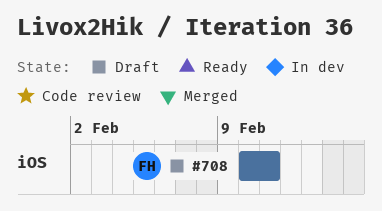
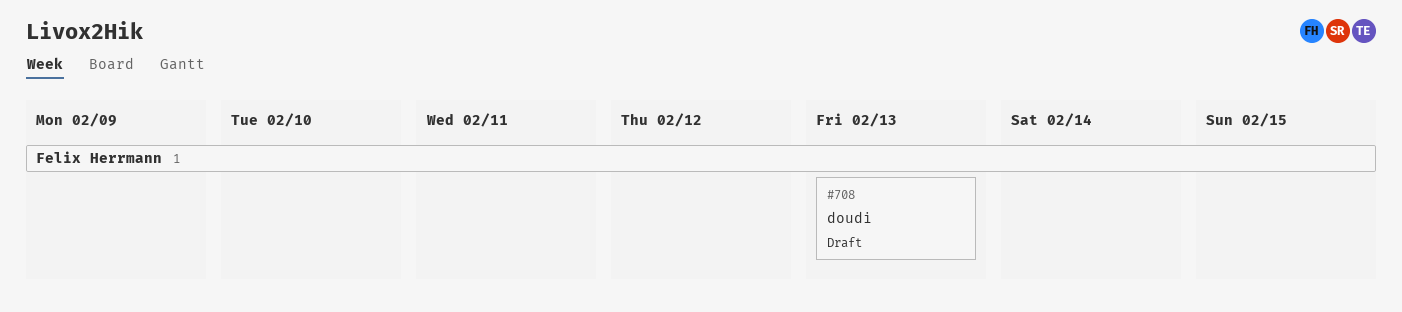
#708, due: Feb 11 -> Feb 13

